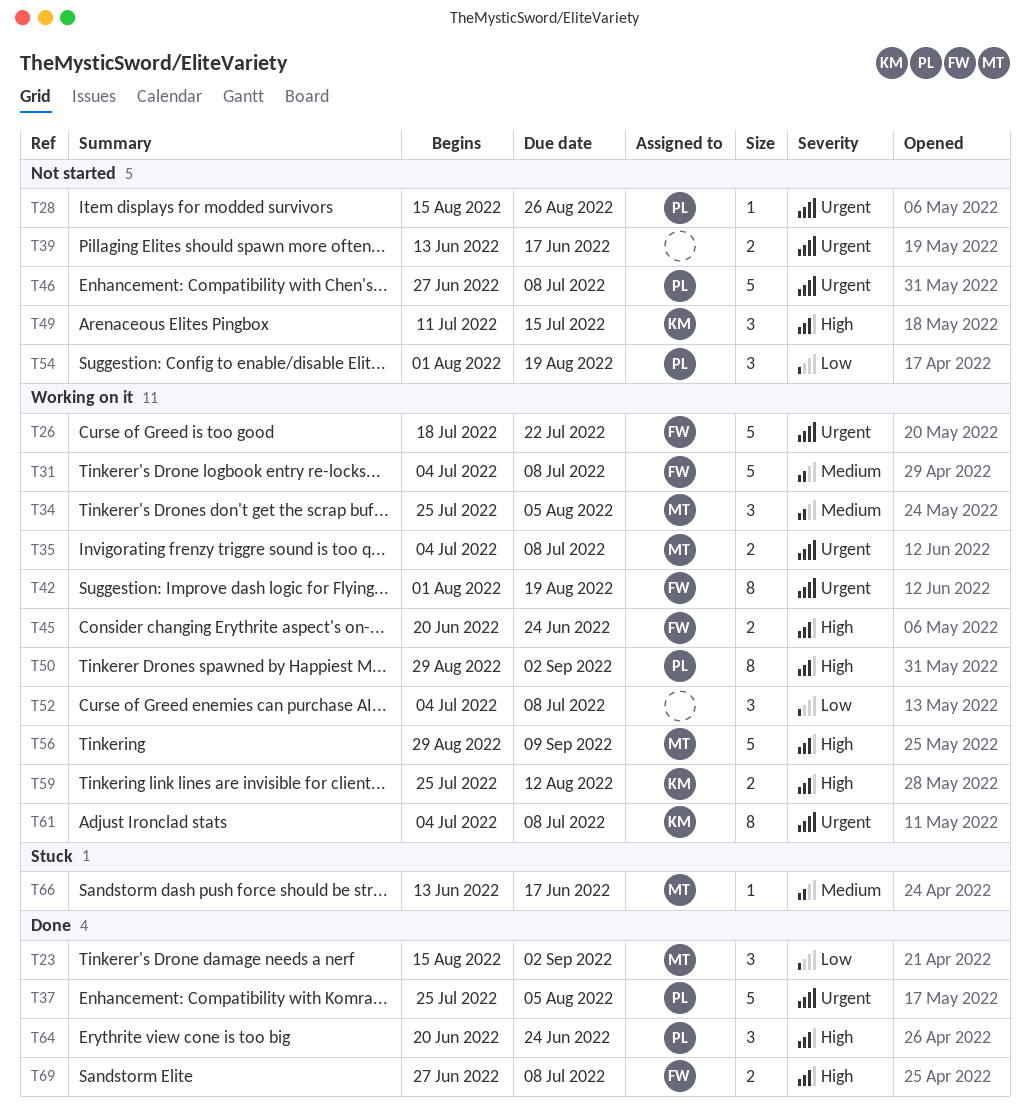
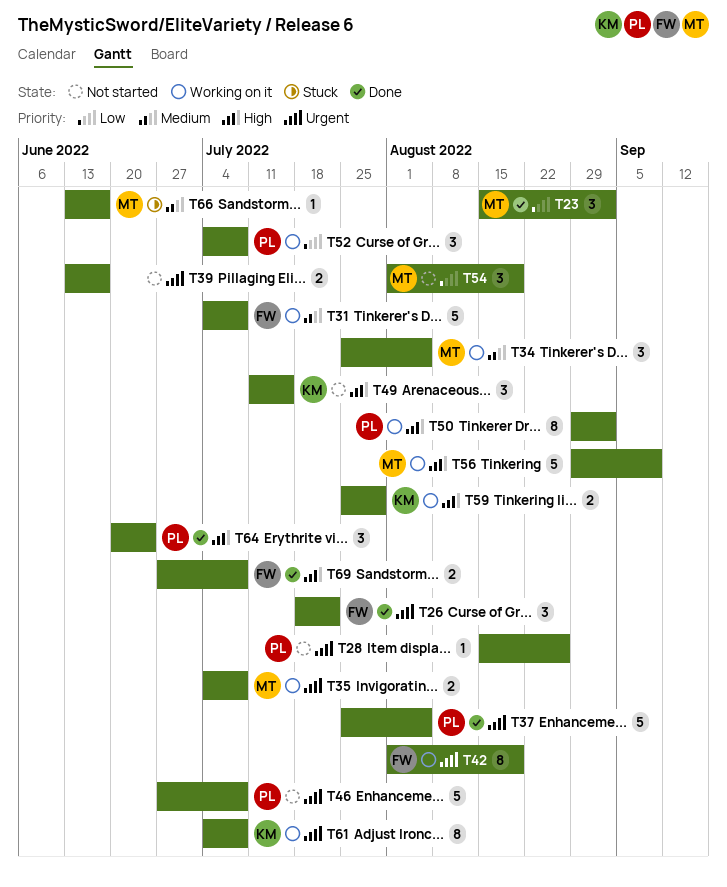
T26, status: Working on it -> Done
T26, estimate: 5 -> 3
T45: present -> none
T52, owner: none -> PL
T54, owner: PL -> MT
T59, due: Aug 12 -> Jul 29

